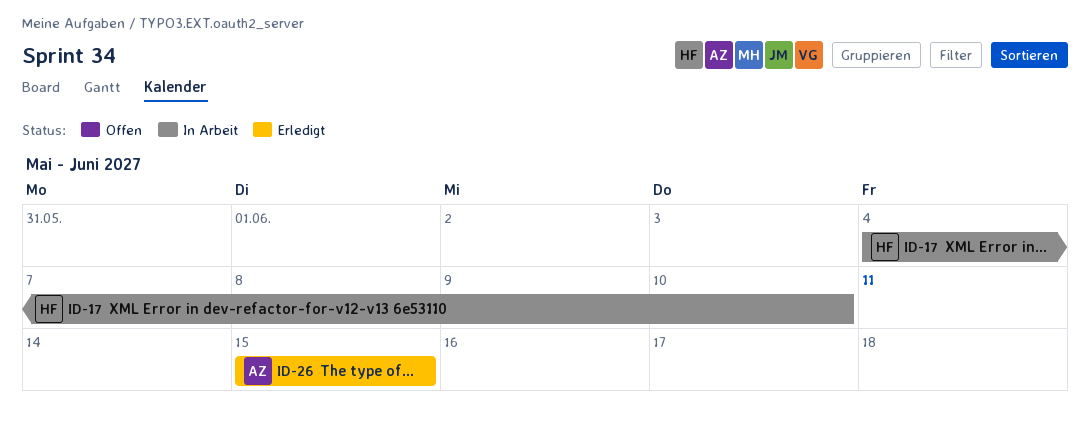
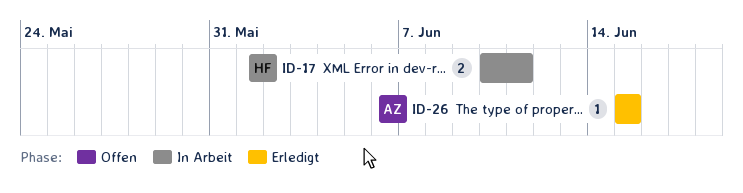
ID-17, start: Jun 4 -> Jun 10
ID-17, due: Jun 10 -> Jun 11

